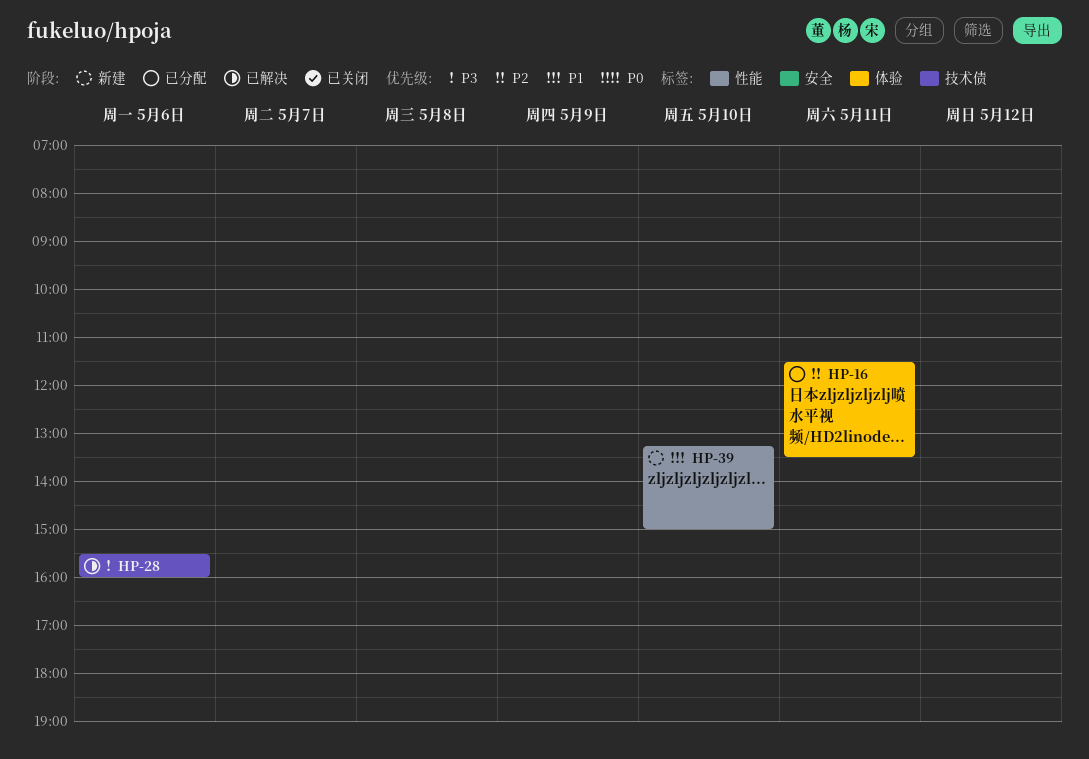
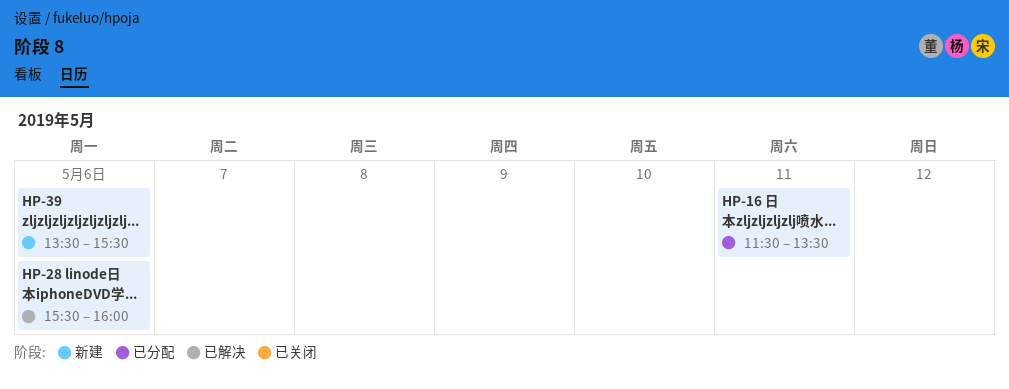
HP-39, day: May 10 -> May 6
HP-39, begins: 13:15 -> 13:30
HP-39, ends: 15:00 -> 15:30

